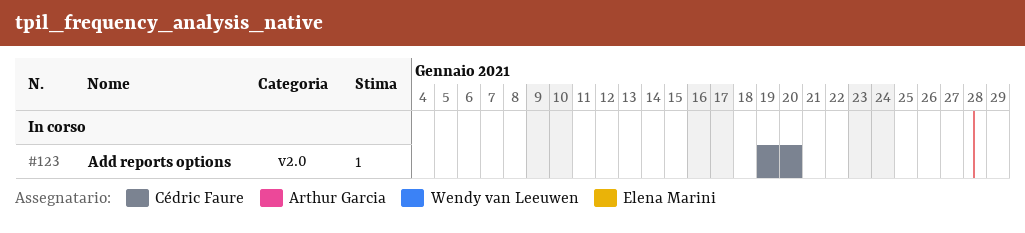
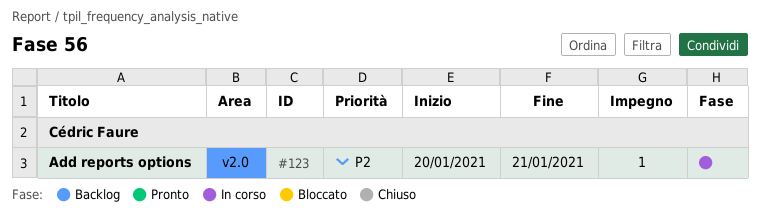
#123, start: Jan 19 -> Jan 20
#123, due: Jan 20 -> Jan 21

